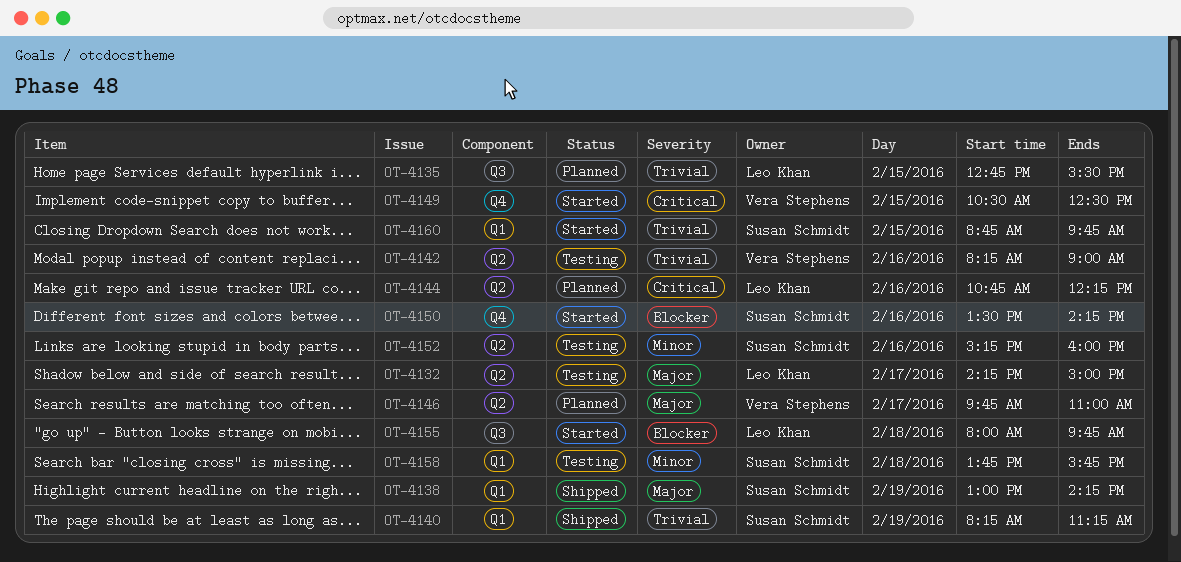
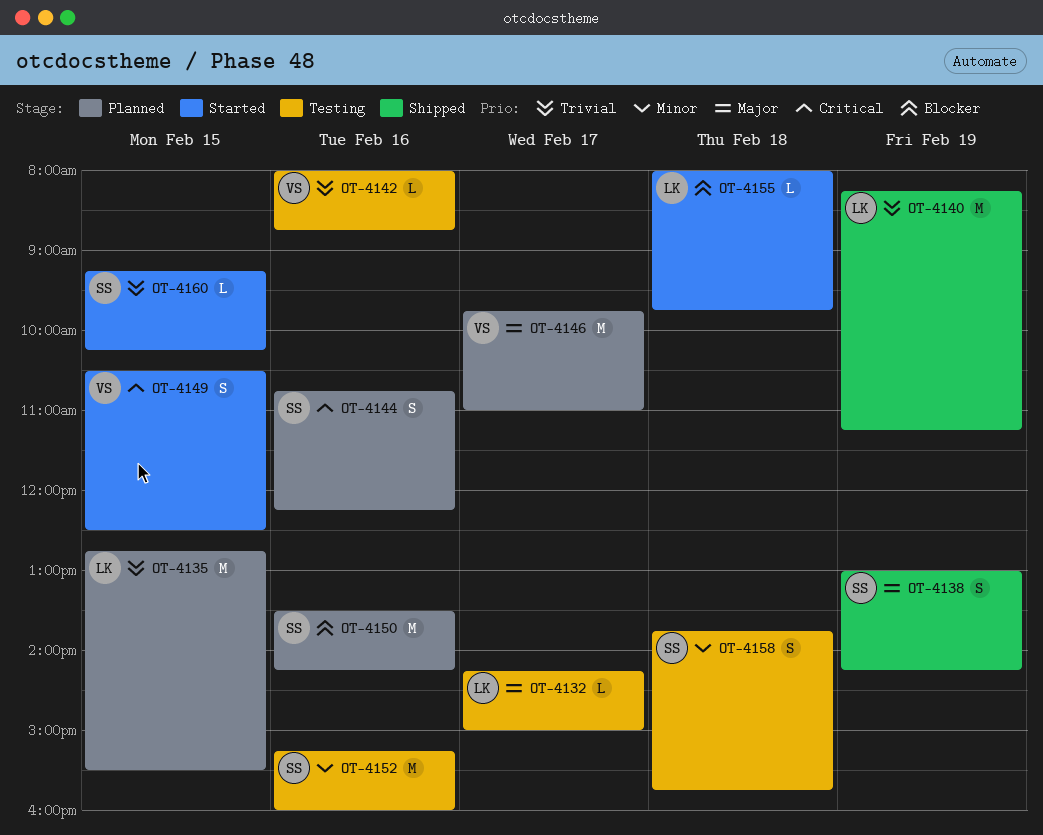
OT-4140, owner: Susan Schmidt -> Leo Khan
OT-4142, begins: 08:15 -> 08:00
OT-4142, ends: 09:00 -> 08:45
OT-4144, owner: Leo Khan -> Susan Schmidt
OT-4150, status: Started -> Planned
OT-4160, begins: 08:45 -> 09:15
OT-4160, ends: 09:45 -> 10:15

